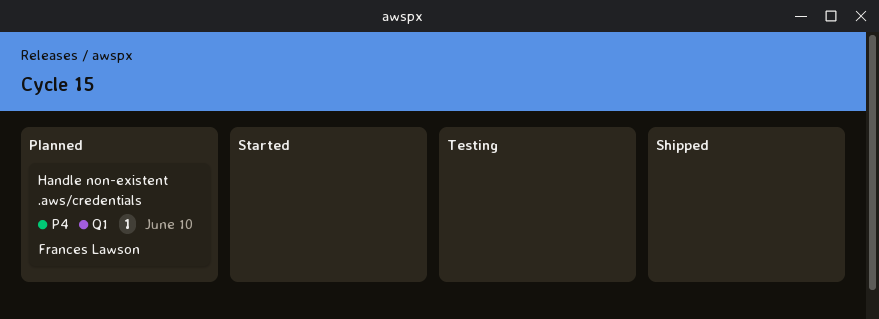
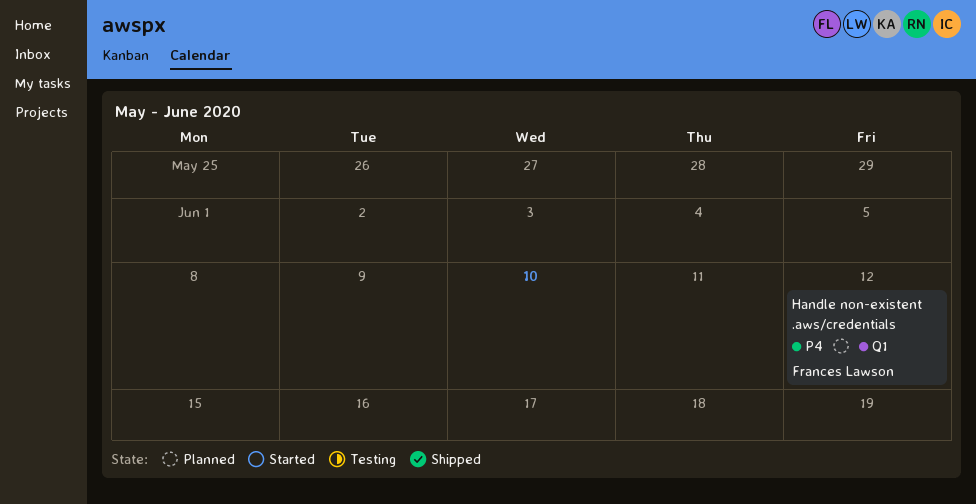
Handle non-existent .aws/credentials, due: Jun 10 -> Jun 12

